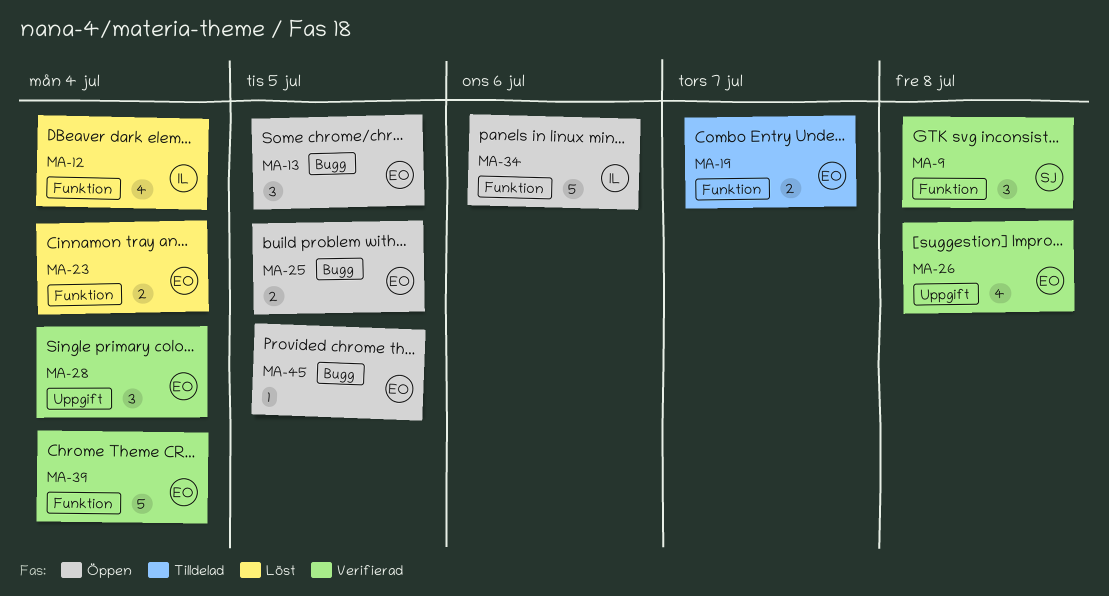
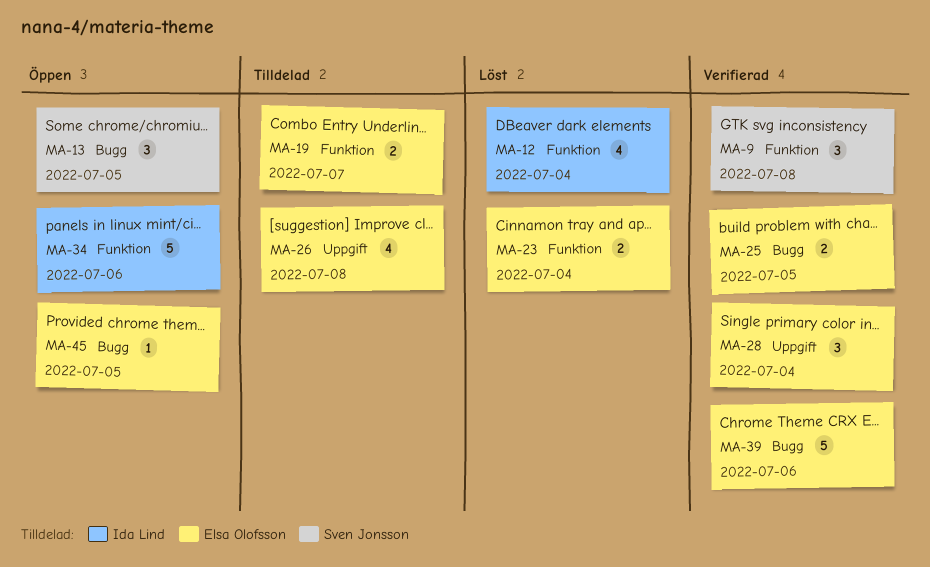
MA-13, owner: Elsa Olofsson -> Sven Jonsson
MA-25, status: Öppen -> Verifierad
MA-26, status: Verifierad -> Tilldelad
MA-39, label: Funktion -> Bugg
MA-39, due: Jul 4 -> Jul 6

